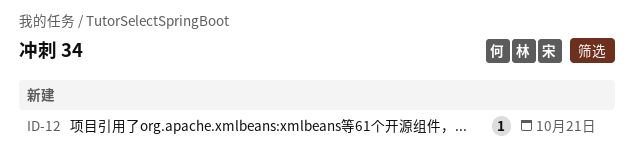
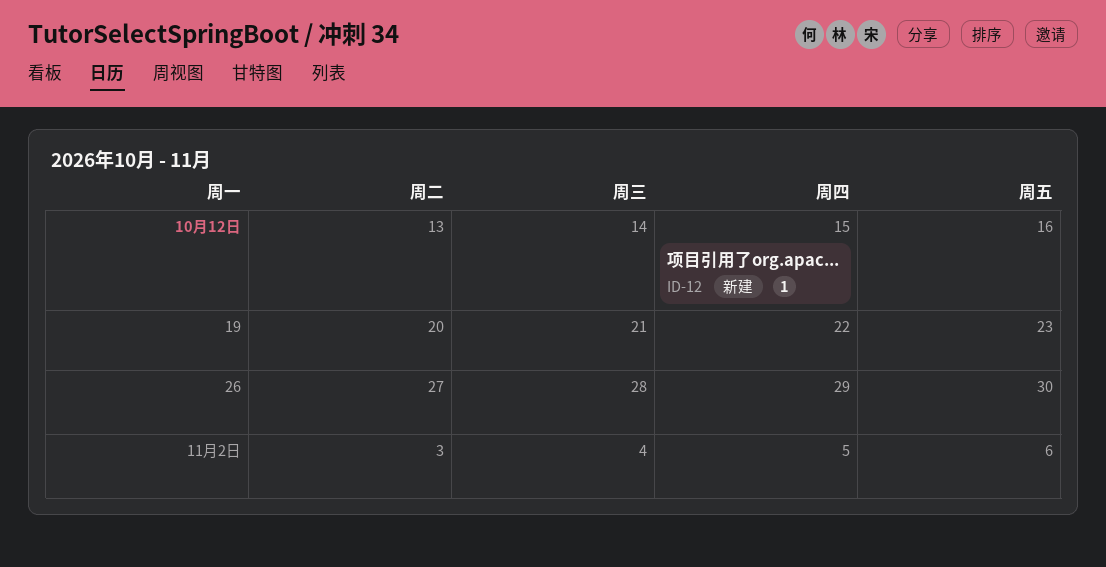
ID-12, due: Oct 21 -> Oct 15

